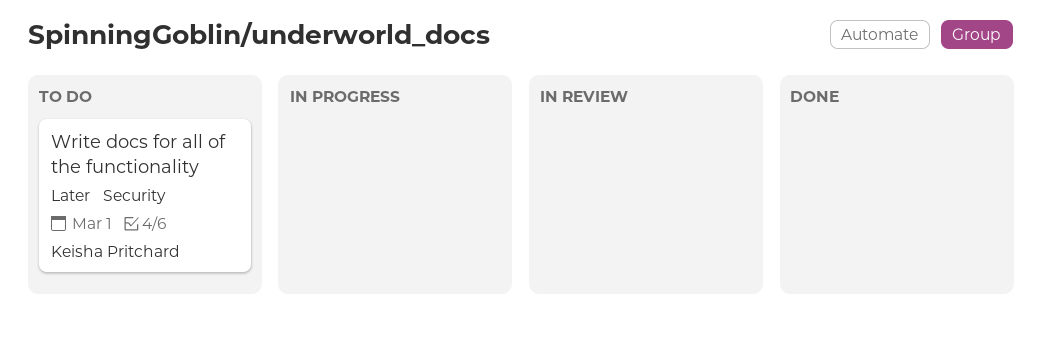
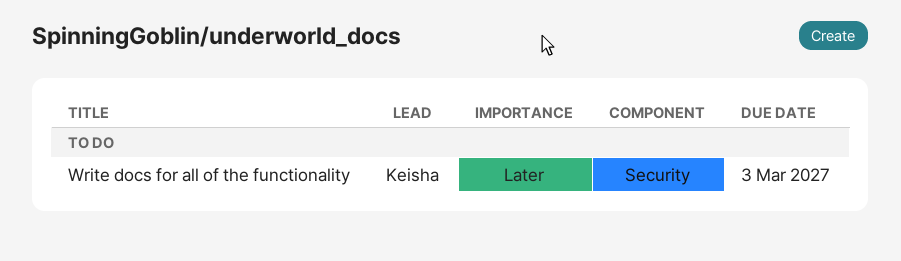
Write docs for all of the functionality, due: Mar 1 -> Mar 3

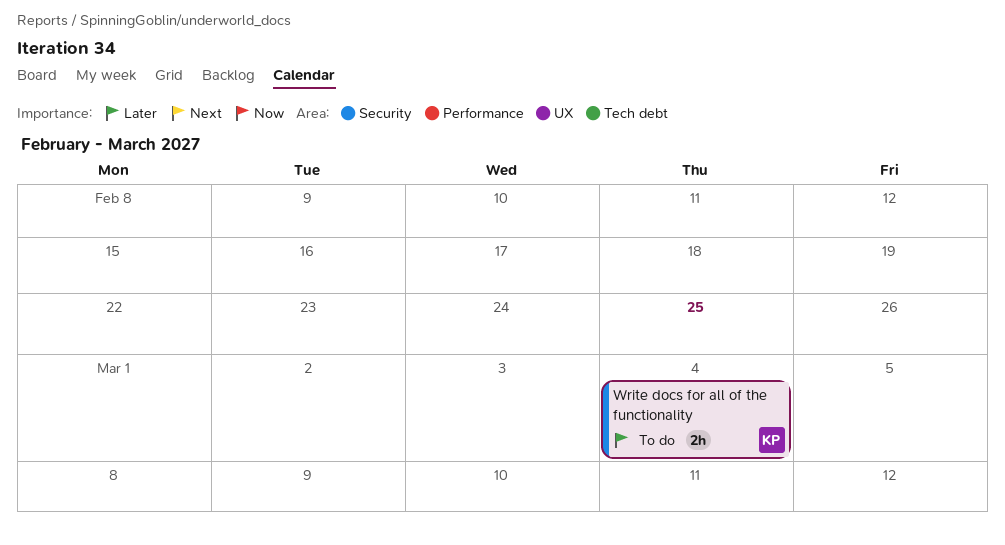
Write docs for all of the functionality, due: Mar 3 -> Mar 4

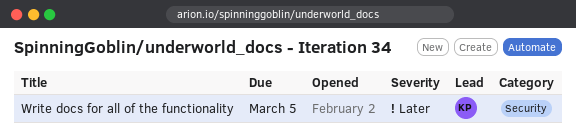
Write docs for all of the functionality, due: Mar 4 -> Mar 5

